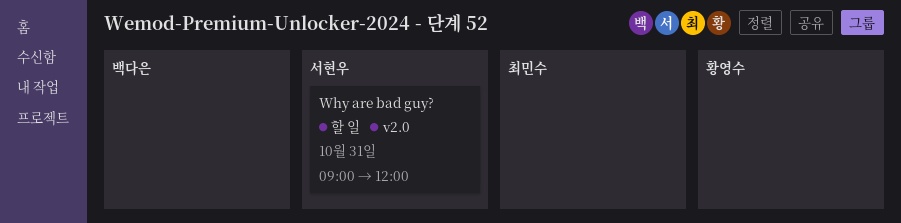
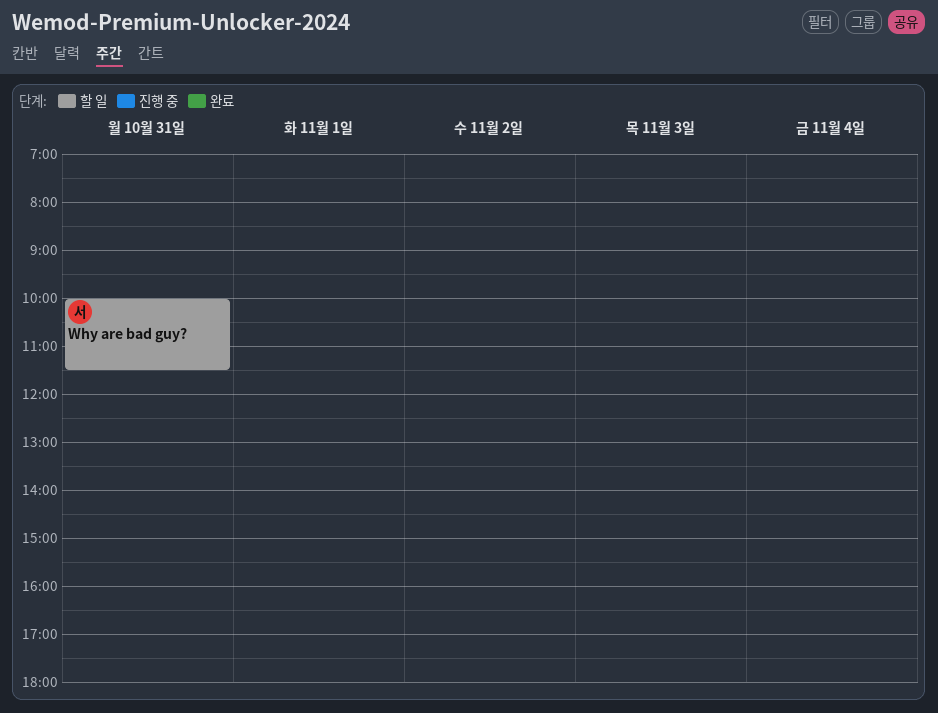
Why are bad guy?, begins: 09:00 -> 10:00
Why are bad guy?, ends: 12:00 -> 11:30

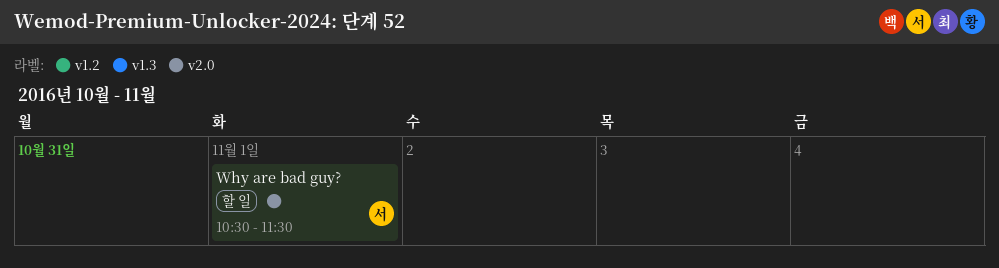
Why are bad guy?, day: Oct 31 -> Nov 1
Why are bad guy?, begins: 10:00 -> 10:30

